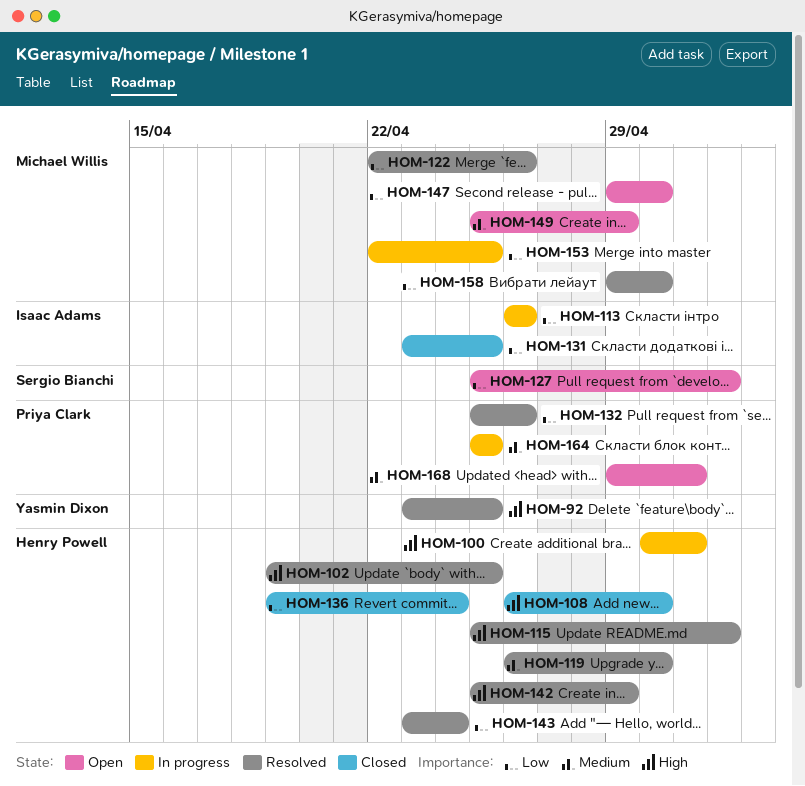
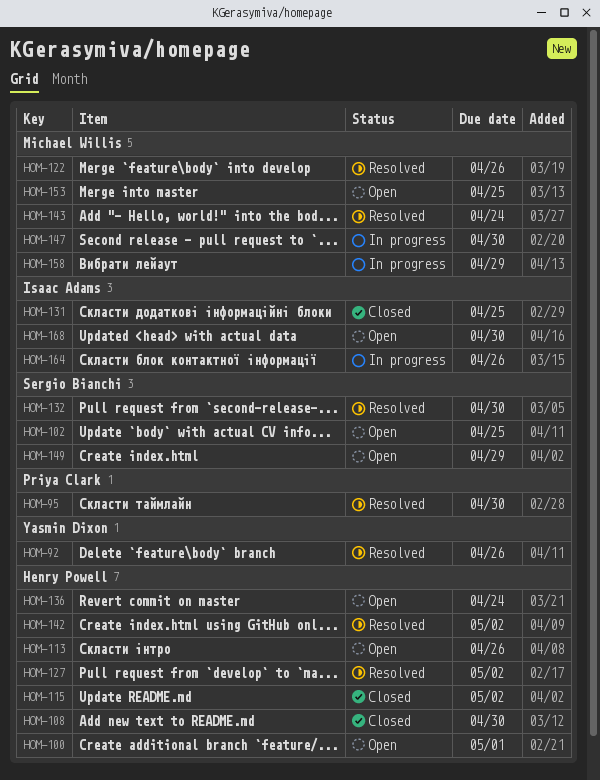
HOM-92, due: Apr 25 -> Apr 26
HOM-95: none -> present
HOM-100, status: In progress -> Open
HOM-102, status: Resolved -> Open
HOM-102, owner: Henry Powell -> Sergio Bianchi
HOM-113, status: In progress -> Open
HOM-113, owner: Isaac Adams -> Henry Powell
HOM-115, status: Resolved -> Closed
HOM-119: present -> none
HOM-127, status: Open -> Resolved
HOM-127, owner: Sergio Bianchi -> Henry Powell
HOM-132, owner: Priya Clark -> Sergio Bianchi
HOM-132, due: Apr 26 -> Apr 30
HOM-136, status: Closed -> Open
HOM-142, due: Apr 29 -> May 2
HOM-143, owner: Henry Powell -> Michael Willis
HOM-147, status: Open -> In progress
HOM-149, owner: Michael Willis -> Sergio Bianchi
HOM-153, status: In progress -> Open
HOM-158, status: Resolved -> In progress
HOM-158, due: Apr 30 -> Apr 29
HOM-164, owner: Priya Clark -> Isaac Adams
HOM-164, due: Apr 25 -> Apr 26
HOM-168, owner: Priya Clark -> Isaac Adams
HOM-168, due: May 1 -> Apr 30

